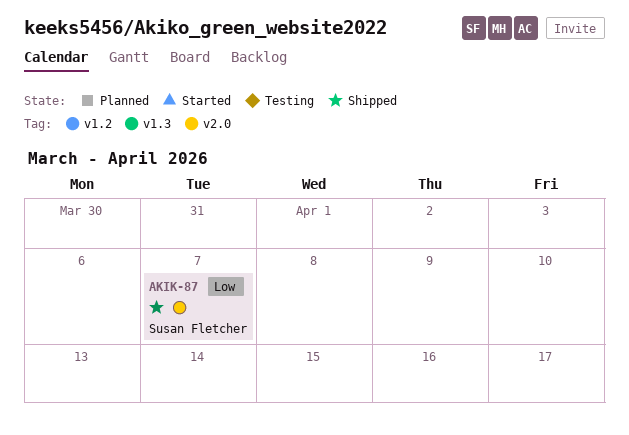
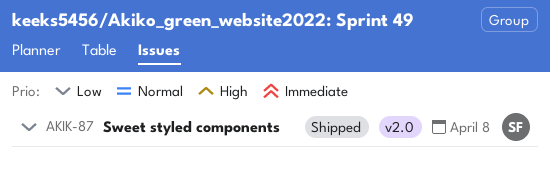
AKIK-87, due: Apr 7 -> Apr 8

